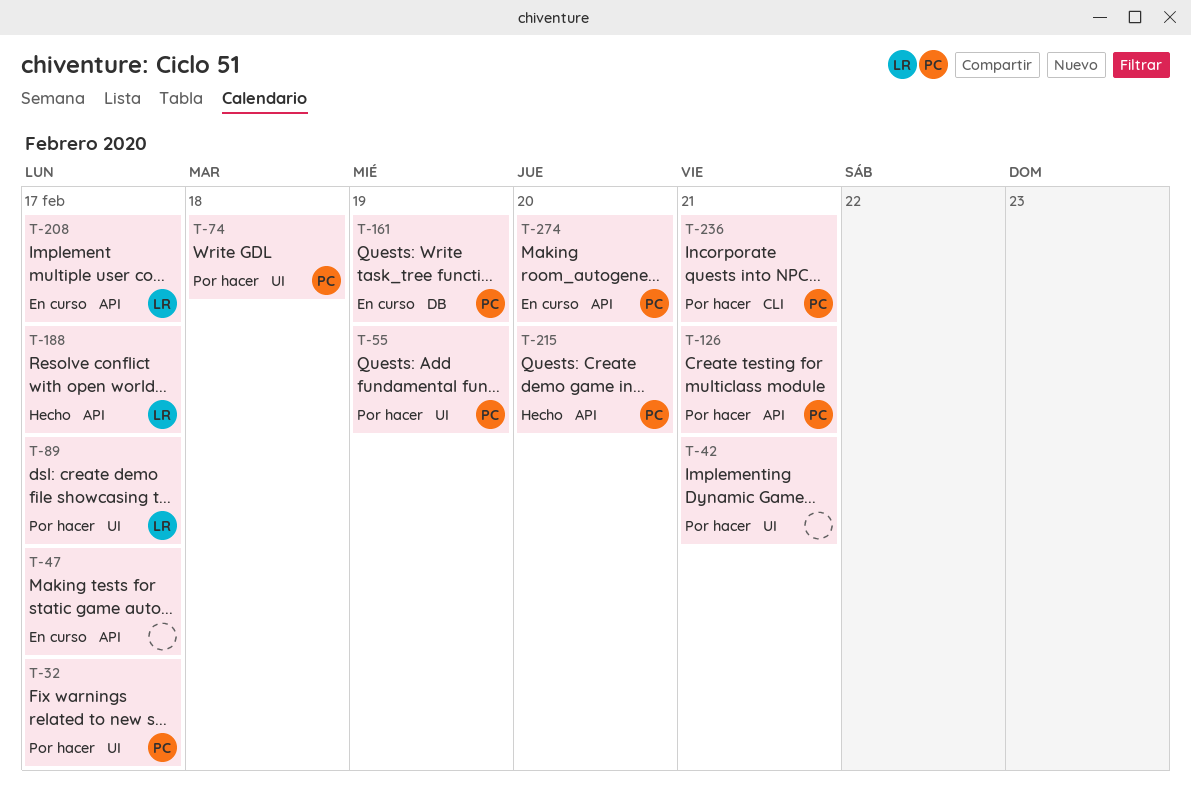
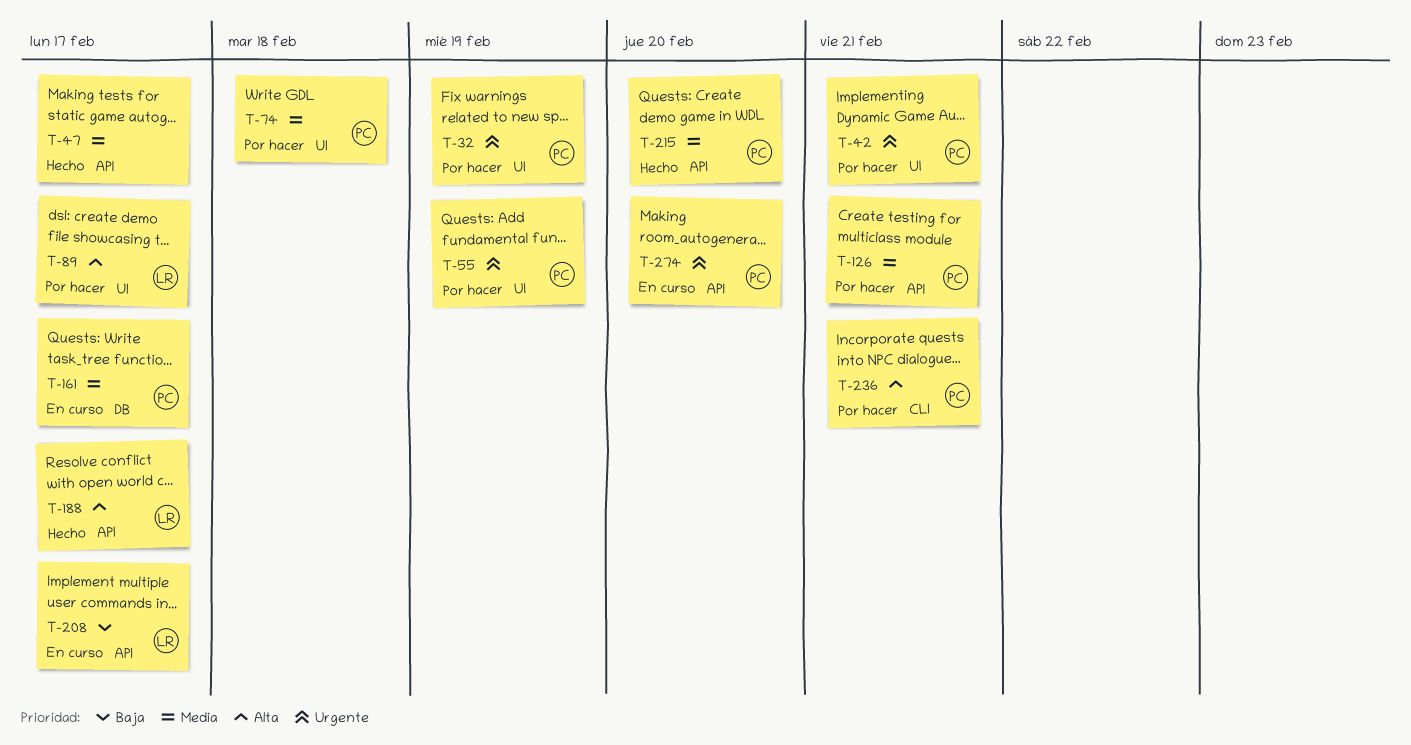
T-32, due: Feb 17 -> Feb 19
T-42, owner: none -> PC
T-47, status: En curso -> Hecho
T-161, due: Feb 19 -> Feb 17

